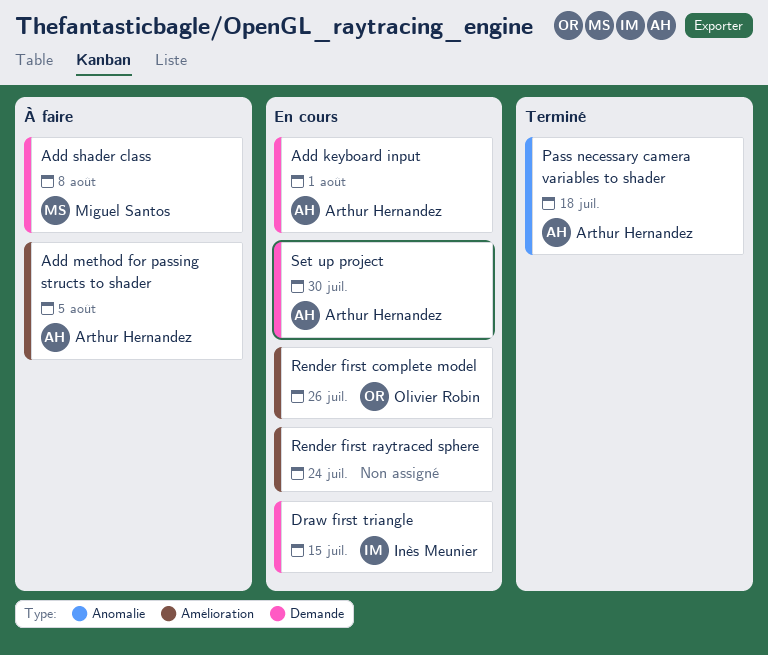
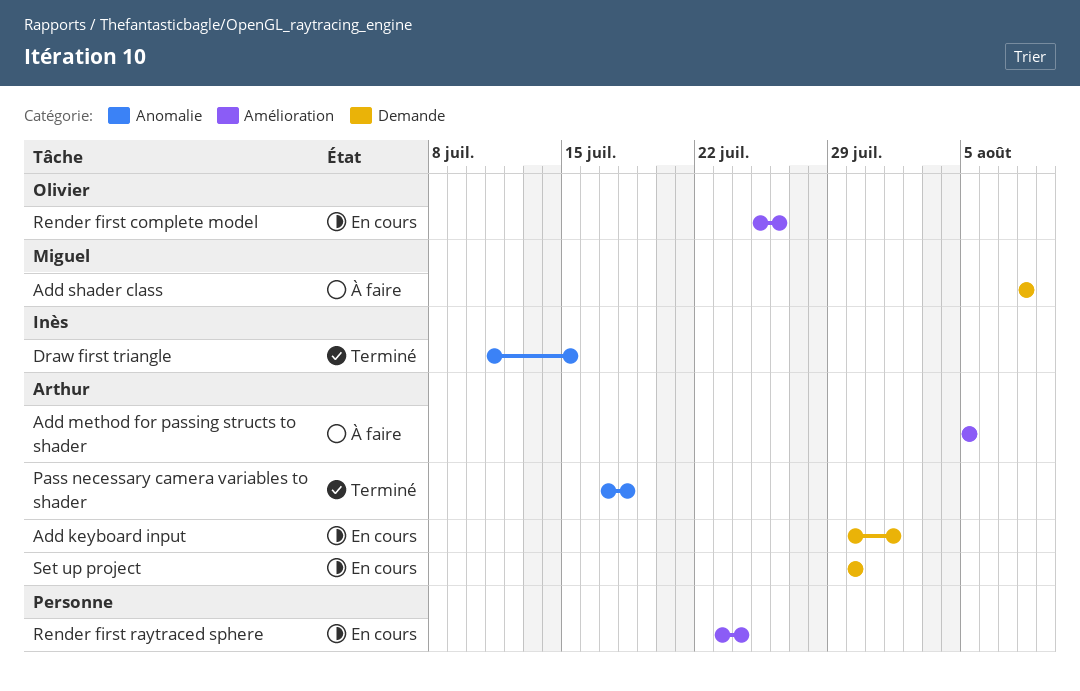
Draw first triangle, status: En cours -> Terminé
Draw first triangle, label: Demande -> Anomalie

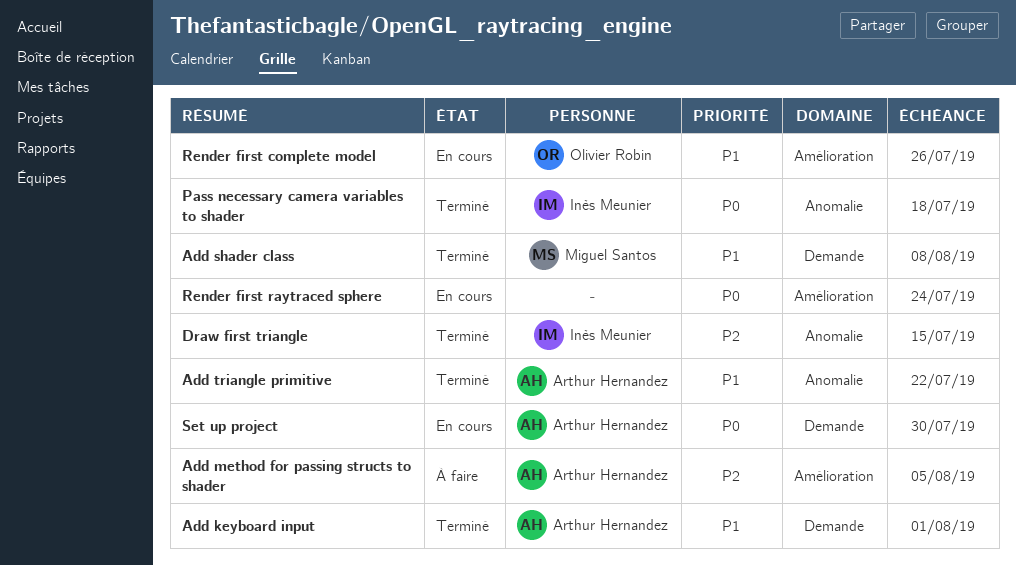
Add keyboard input, status: En cours -> Terminé
Add shader class, status: À faire -> Terminé
Add triangle primitive: none -> present
Pass necessary camera variables to shader, owner: Arthur Hernandez -> Inès Meunier

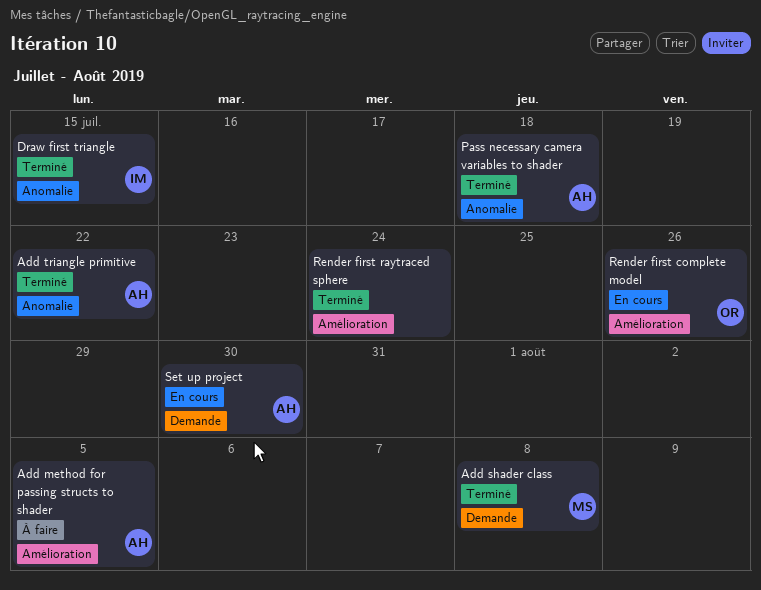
Add keyboard input: present -> none
Pass necessary camera variables to shader, owner: Inès Meunier -> Arthur Hernandez
Render first raytraced sphere, status: En cours -> Terminé

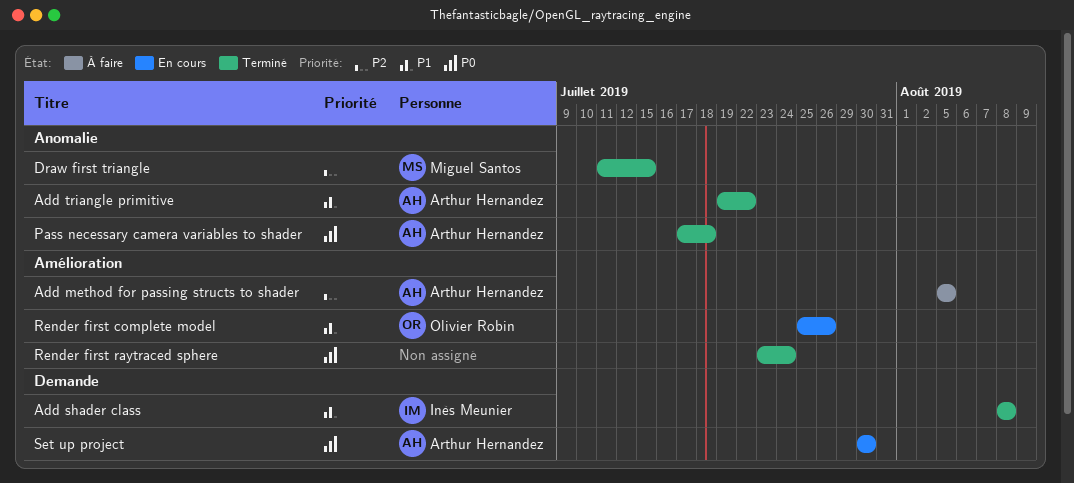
Add shader class, owner: Miguel Santos -> Inès Meunier
Draw first triangle, owner: Inès Meunier -> Miguel Santos

